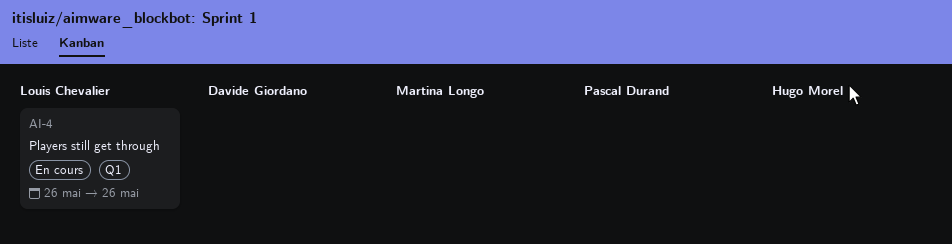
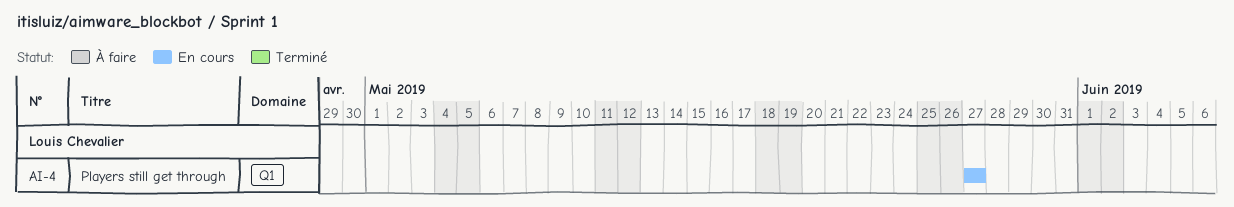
AI-4, start: May 26 -> May 27
AI-4, due: May 26 -> May 27

